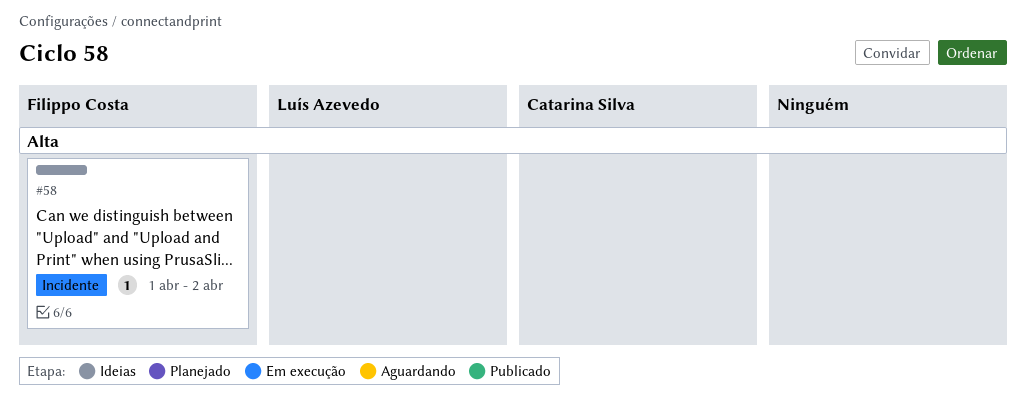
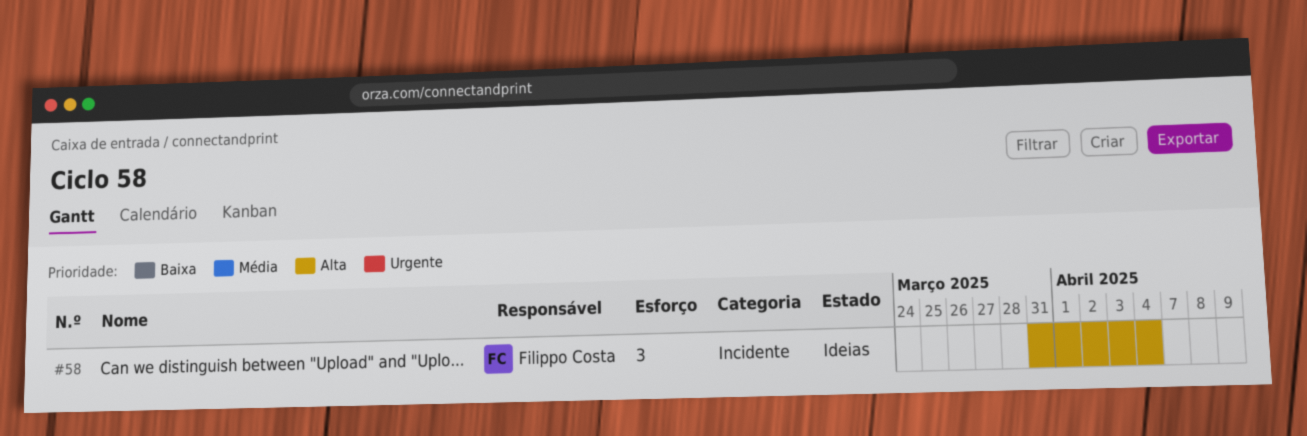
#58, estimate: 1 -> 3
#58, start: Apr 1 -> Mar 31
#58, due: Apr 2 -> Apr 4

